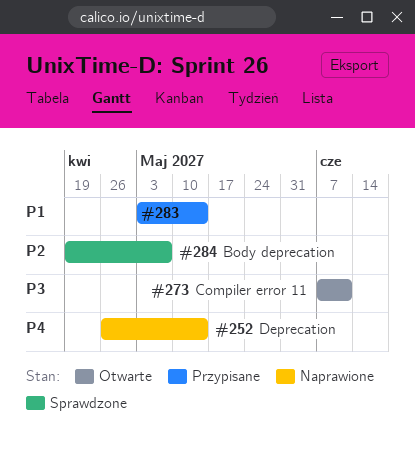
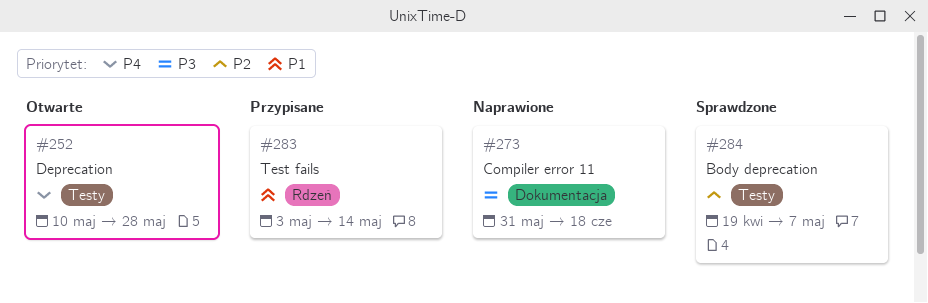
#252, status: Naprawione -> Otwarte
#252, start: Apr 26 -> May 10
#252, due: May 14 -> May 28
#273, status: Otwarte -> Naprawione
#273, start: Jun 7 -> May 31
#273, due: Jun 11 -> Jun 18

